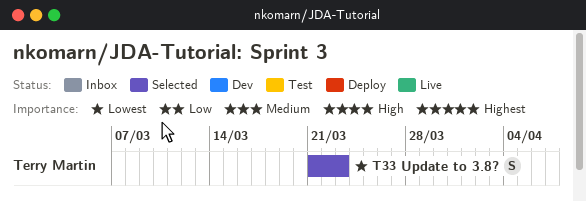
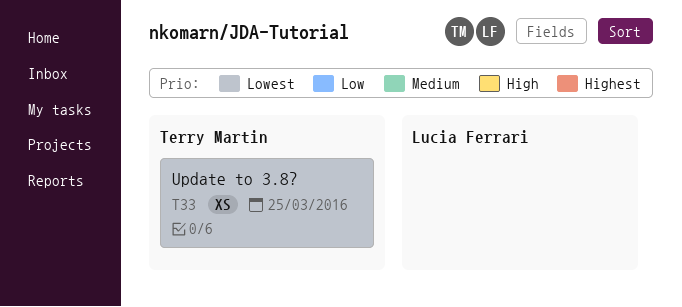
T33, estimate: S -> XS
T33, due: Mar 23 -> Mar 25

